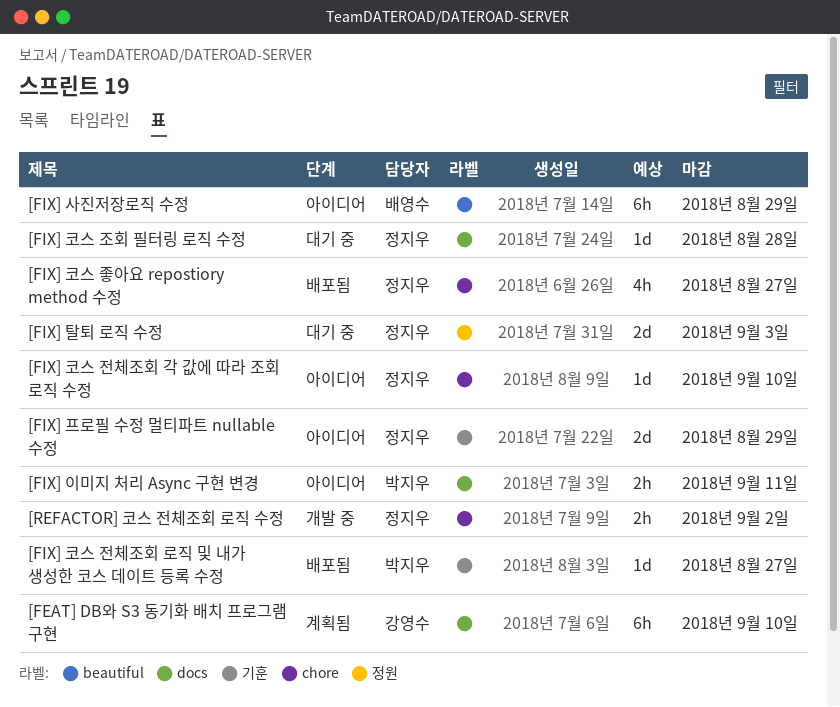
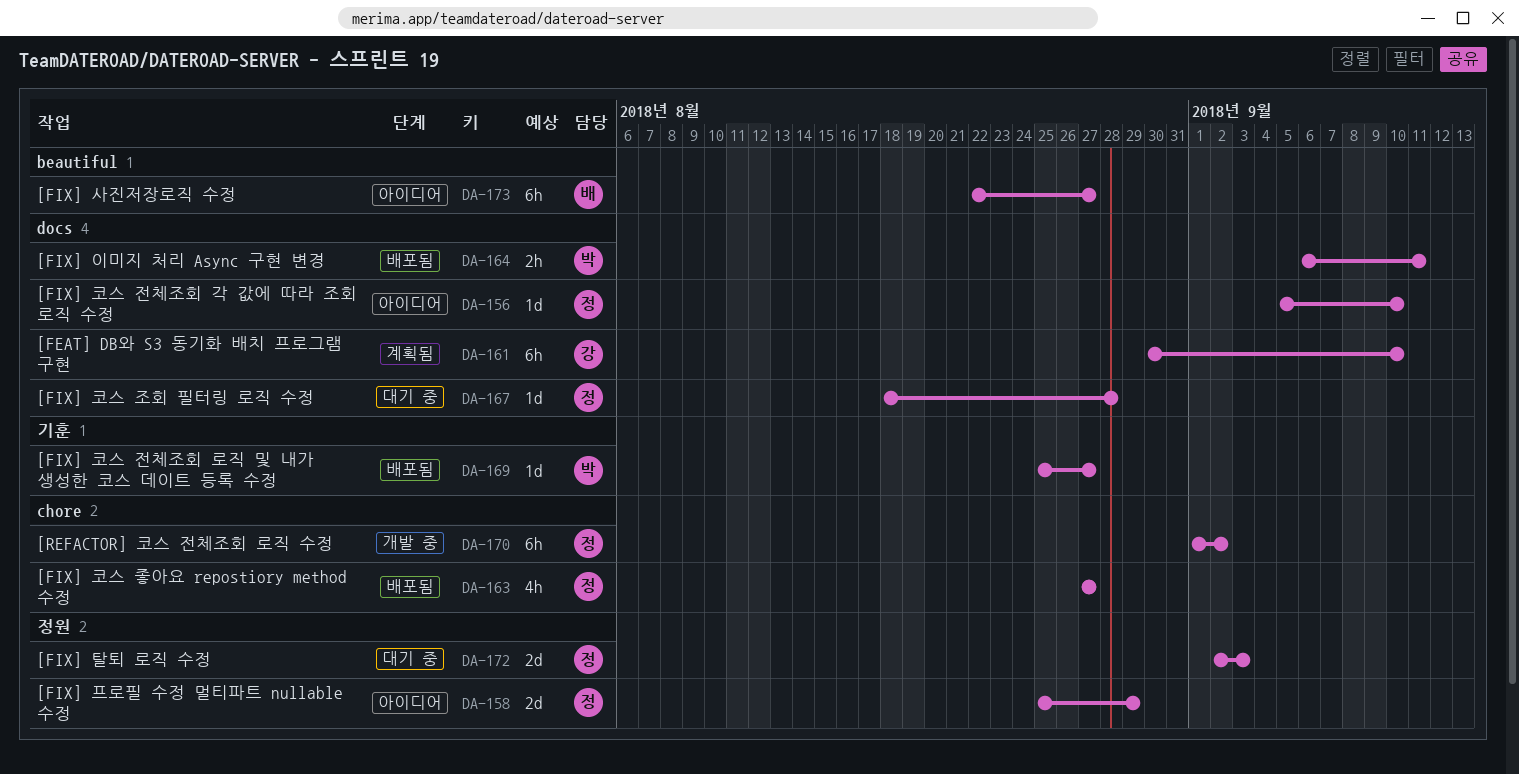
[FIX] 사진저장로직 수정, due: Aug 29 -> Aug 27
[FIX] 이미지 처리 Async 구현 변경, status: 아이디어 -> 배포됨
[FIX] 코스 전체조회 각 값에 따라 조회 로직 수정, label: chore -> docs
[FIX] 프로필 수정 멀티파트 nullable 수정, label: 기훈 -> 정원
[REFACTOR] 코스 전체조회 로직 수정, estimate: 2h -> 6h

